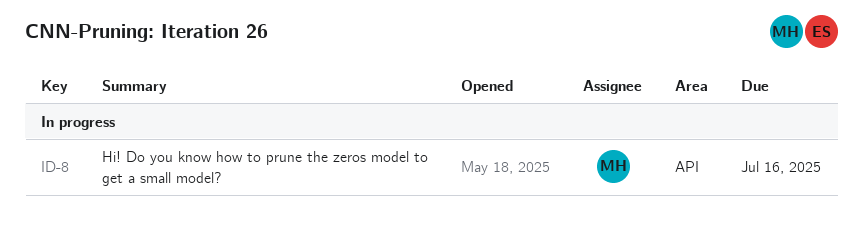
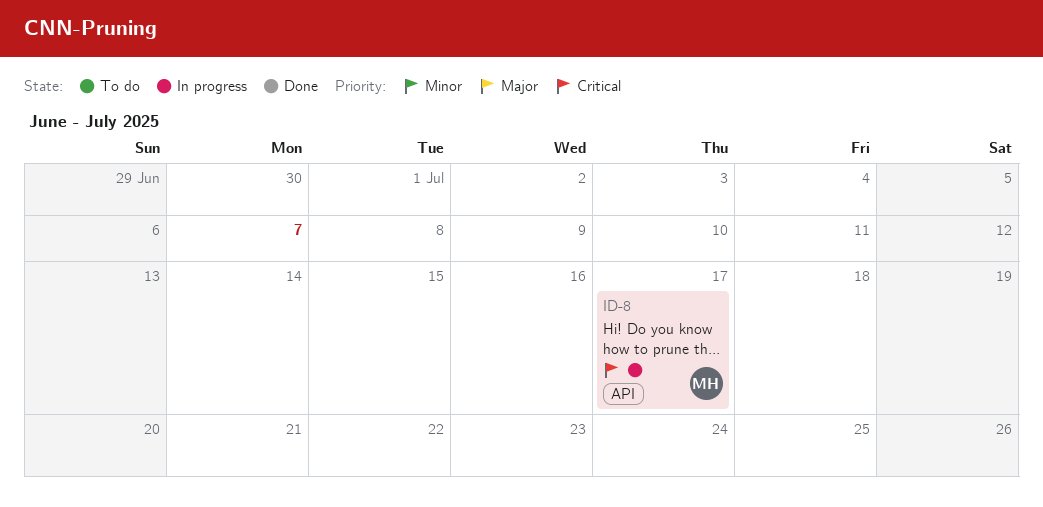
ID-8, due: Jul 16 -> Jul 17

